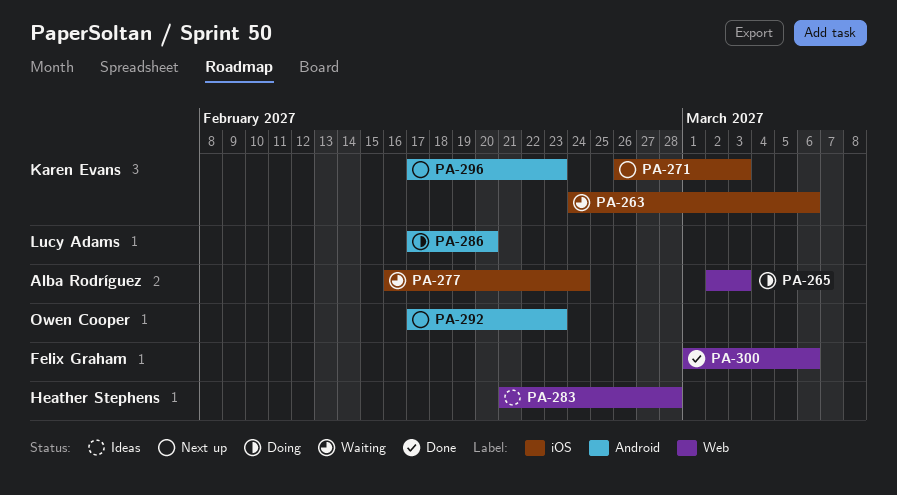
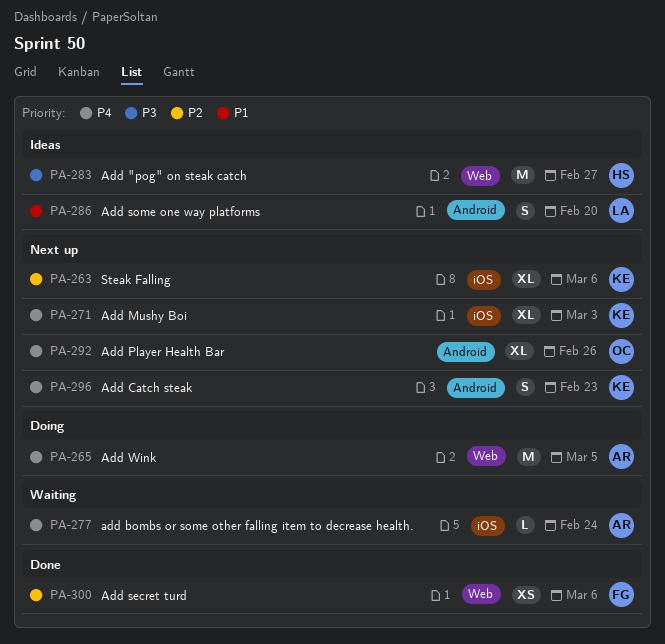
PA-263, status: Waiting -> Next up
PA-265, due: Mar 3 -> Mar 5
PA-283, due: Feb 28 -> Feb 27
PA-286, status: Doing -> Ideas
PA-292, due: Feb 23 -> Feb 26

